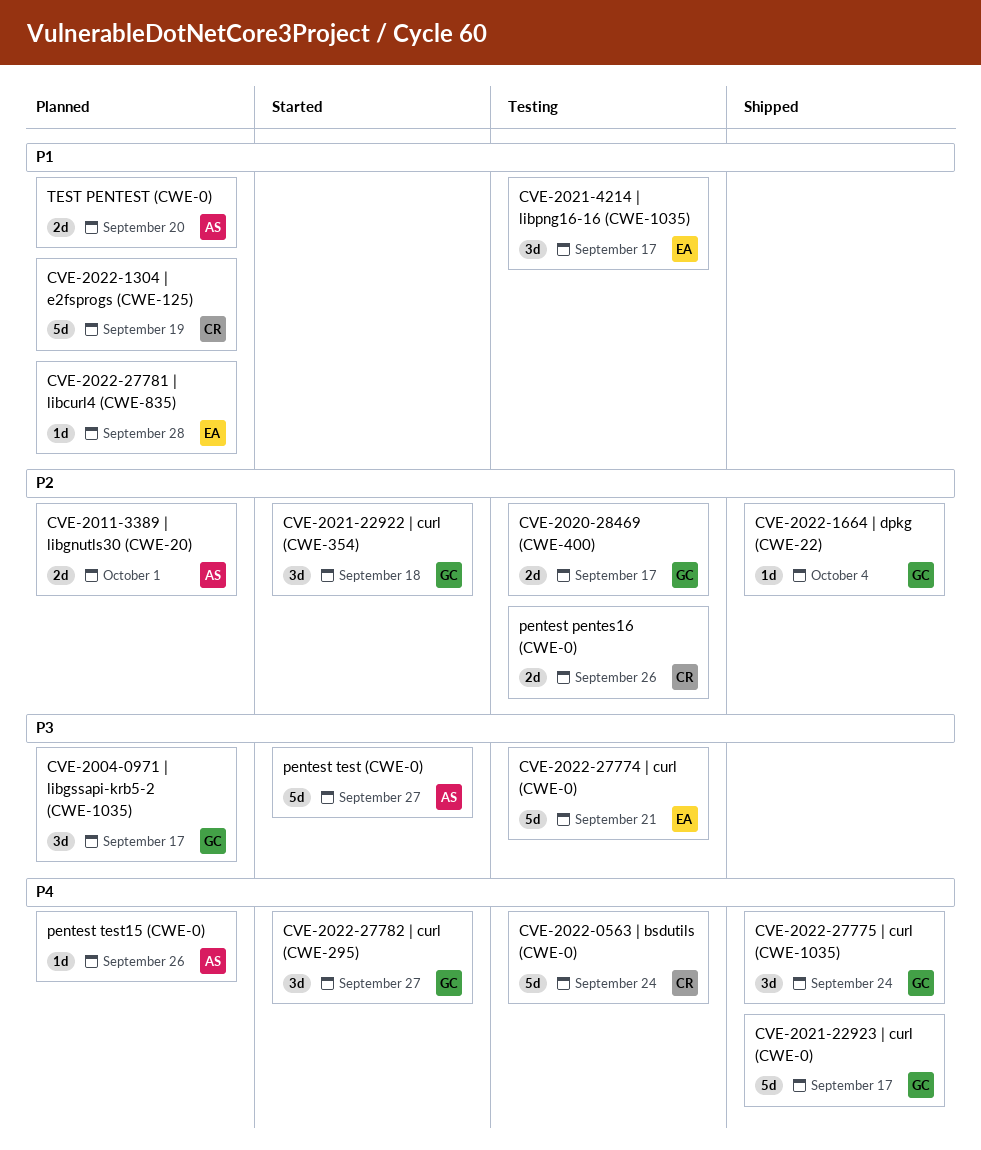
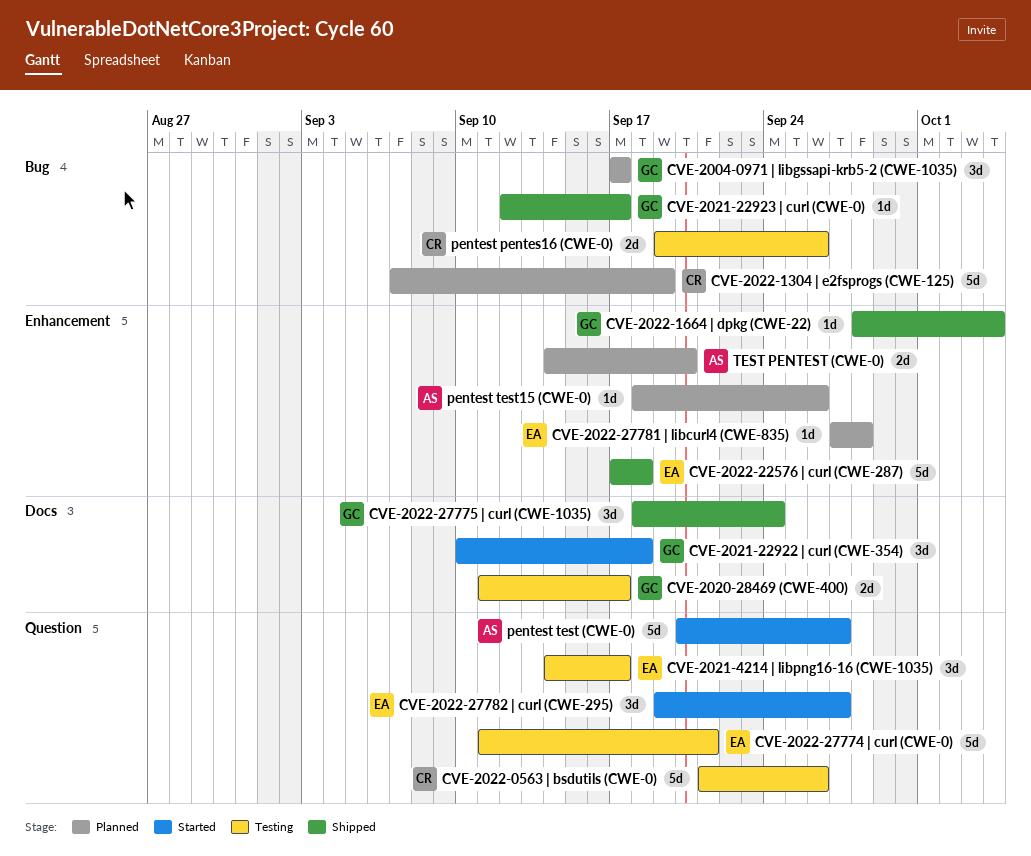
CVE-2011-3389 | libgnutls30 (CWE-20): present -> none
CVE-2021-22923 | curl (CWE-0), estimate: 5d -> 1d
CVE-2022-0563 | bsdutils (CWE-0), due: Sep 24 -> Sep 26
CVE-2022-22576 | curl (CWE-287): none -> present
CVE-2022-27782 | curl (CWE-295), owner: GC -> EA

